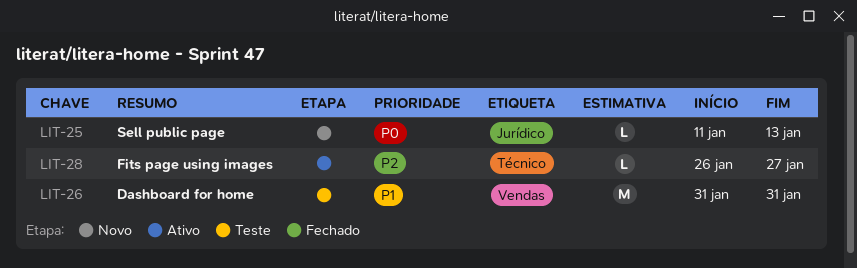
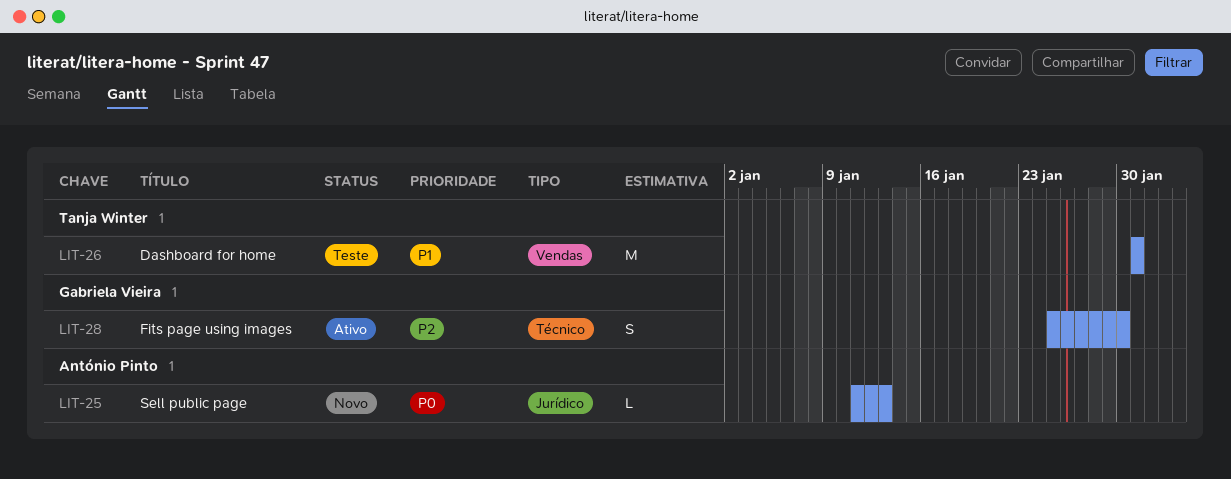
LIT-28, estimate: L -> S
LIT-28, start: Jan 26 -> Jan 25
LIT-28, due: Jan 27 -> Jan 30

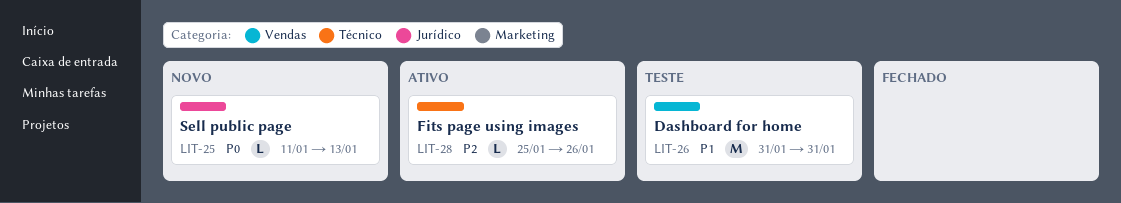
LIT-28, estimate: S -> L
LIT-28, due: Jan 30 -> Jan 26

